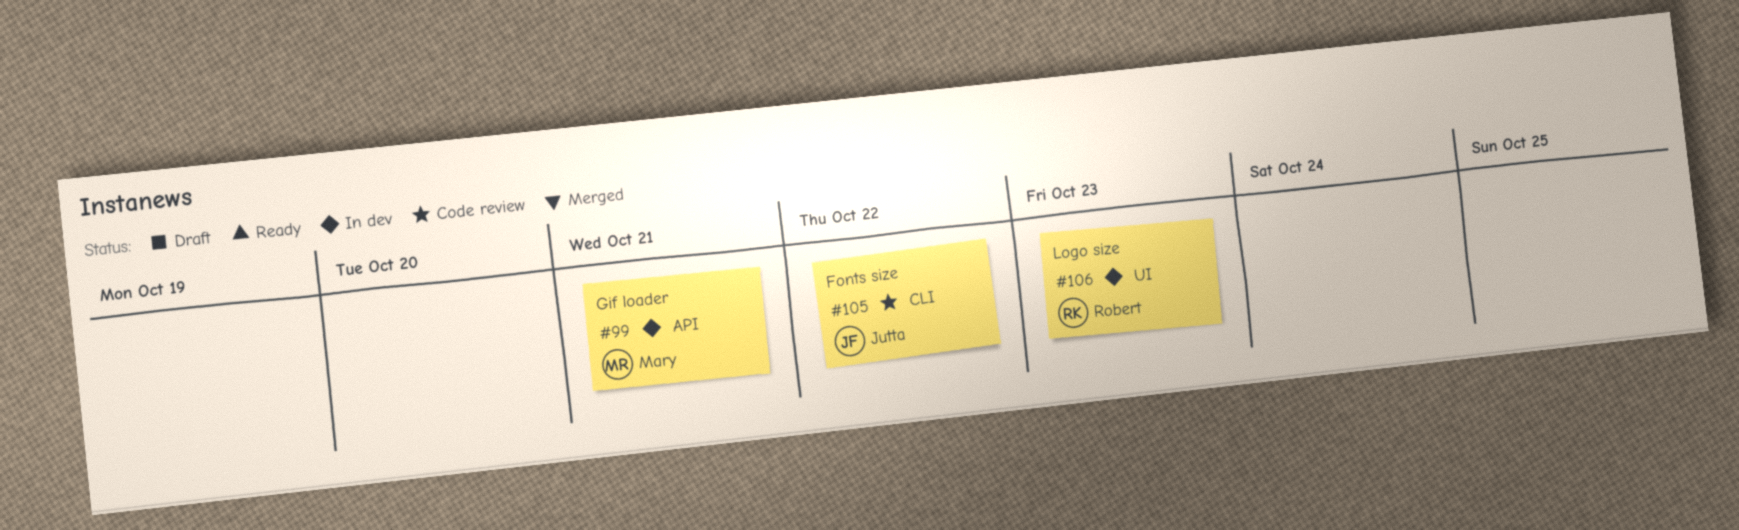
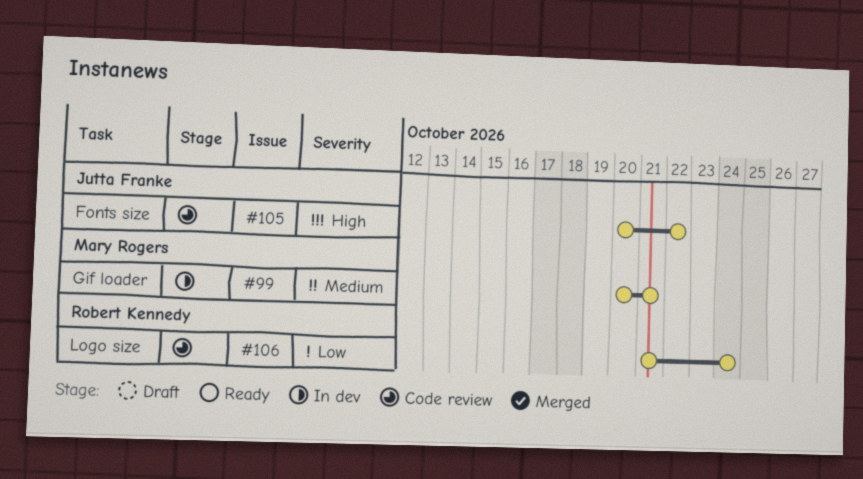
#106, status: In dev -> Code review
#106, due: Oct 23 -> Oct 24

